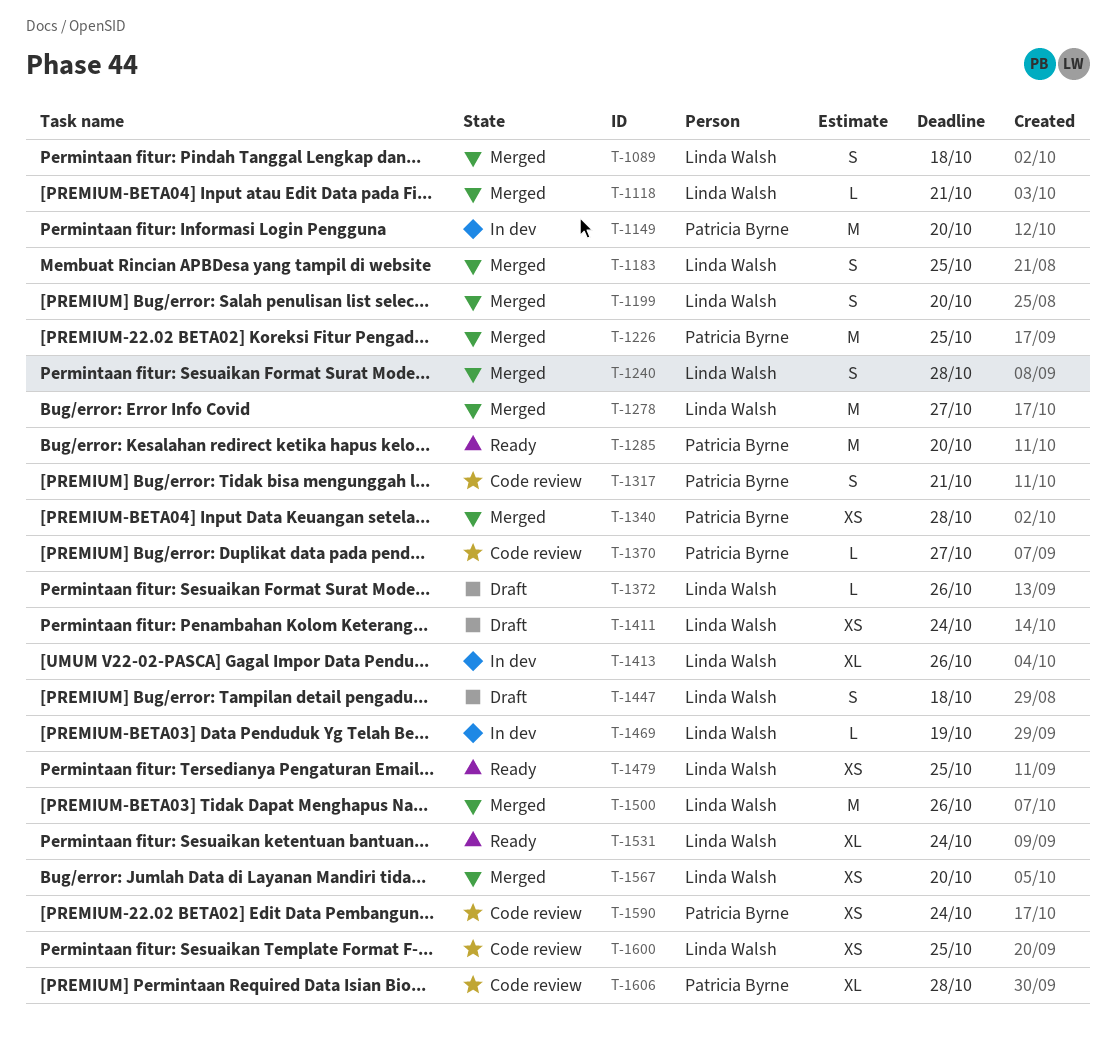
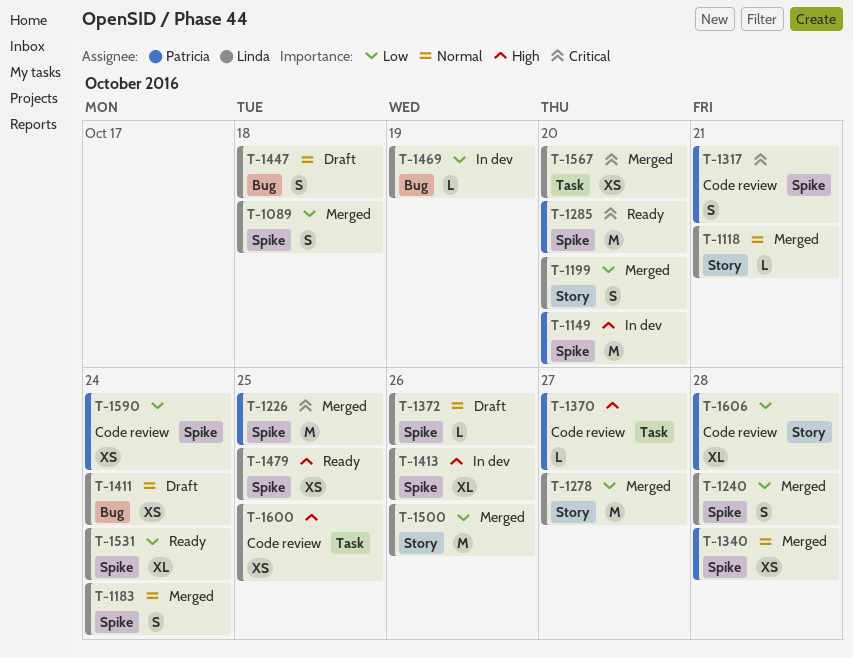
T-1183, due: Oct 25 -> Oct 24

